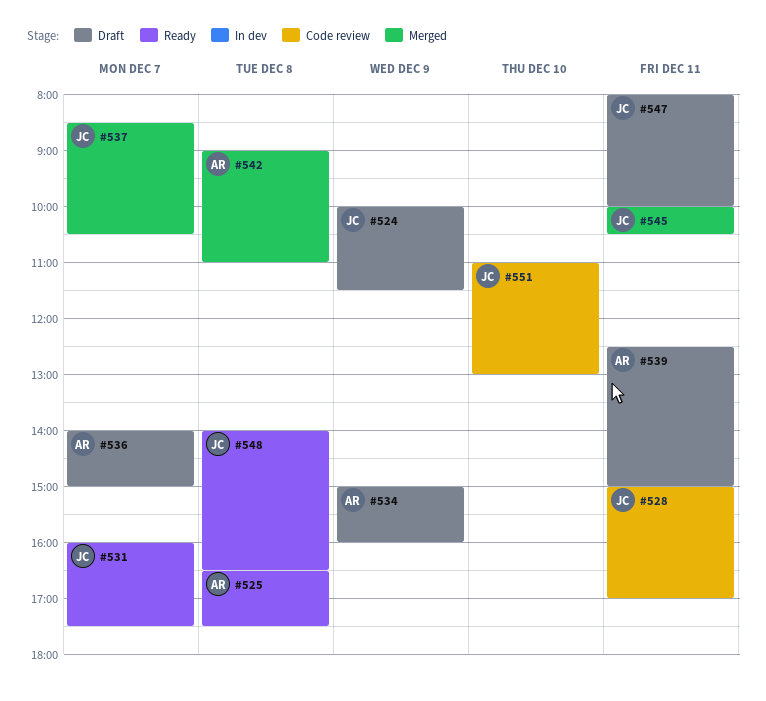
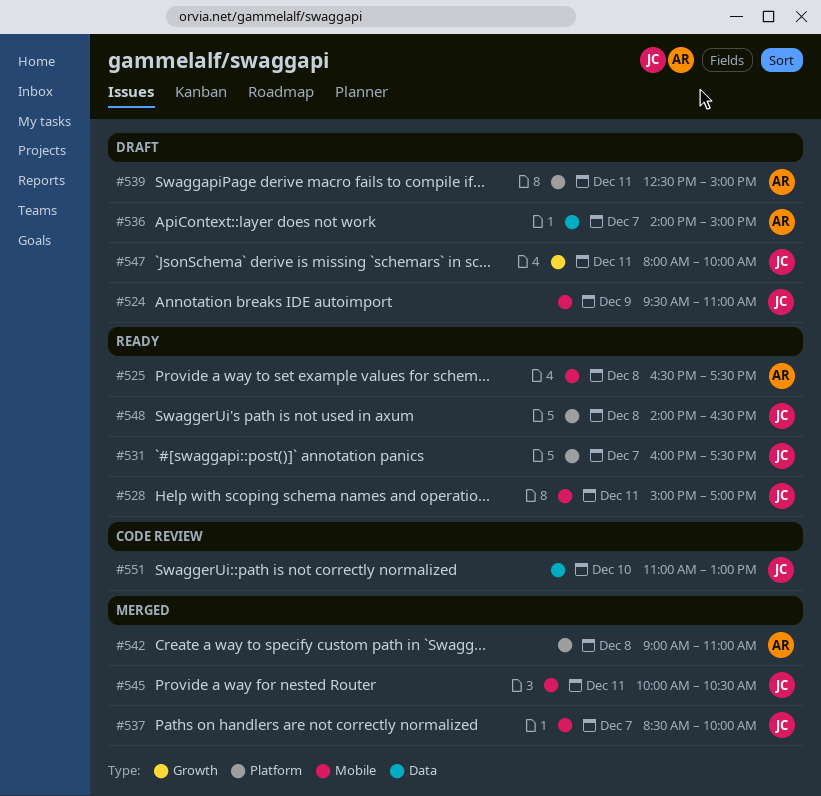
#524, begins: 10:00 -> 09:30
#524, ends: 11:30 -> 11:00
#528, status: Code review -> Ready
#534: present -> none
#537, ends: 10:30 -> 10:00

